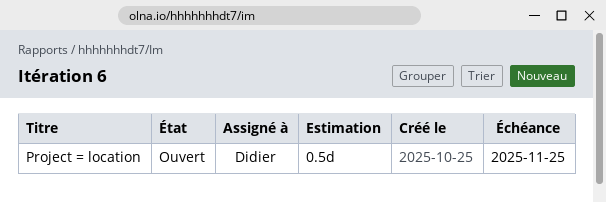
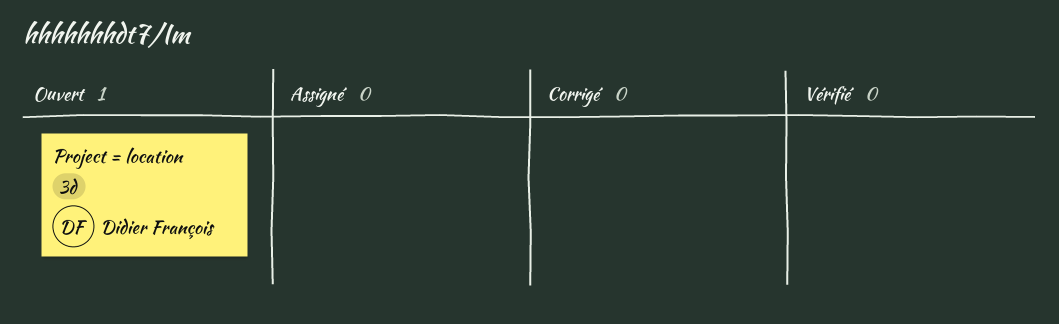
Project = location, estimate: 0.5d -> 3d

